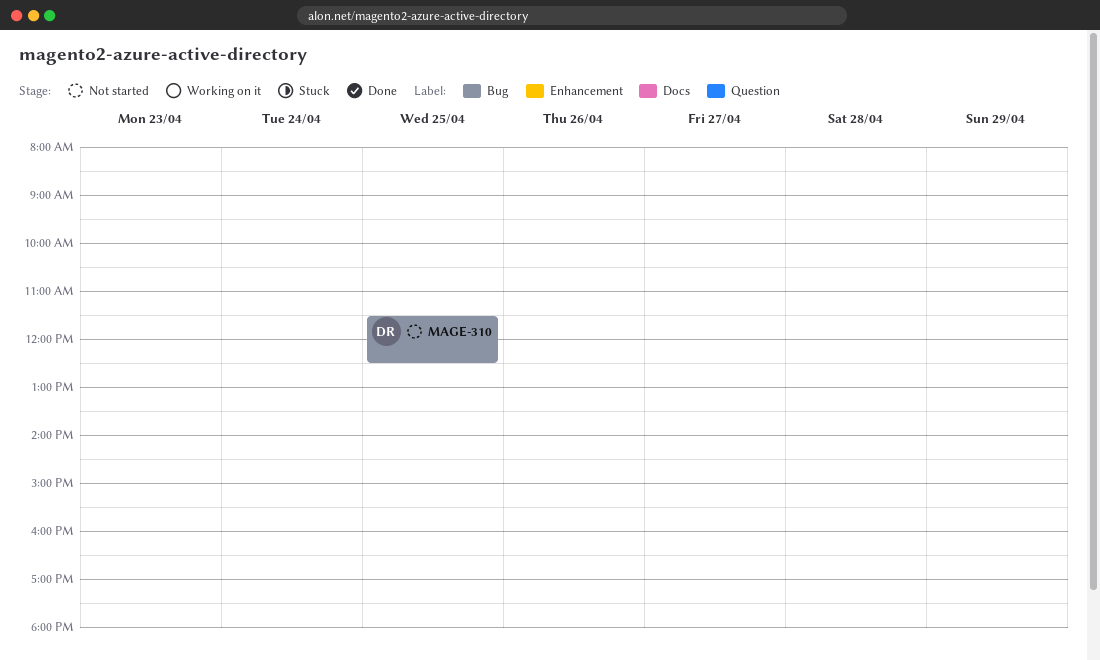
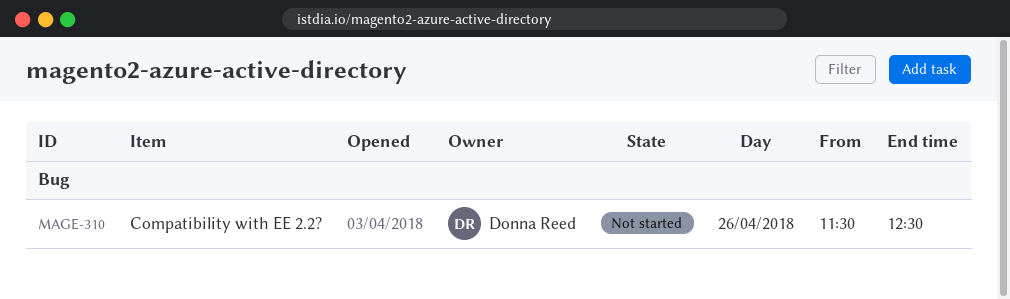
MAGE-310, day: Apr 25 -> Apr 26

